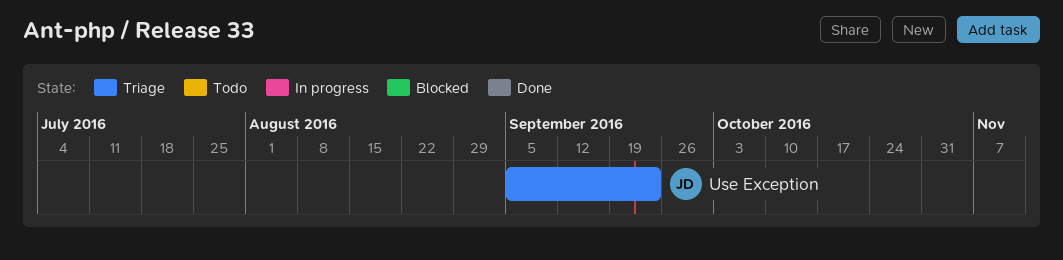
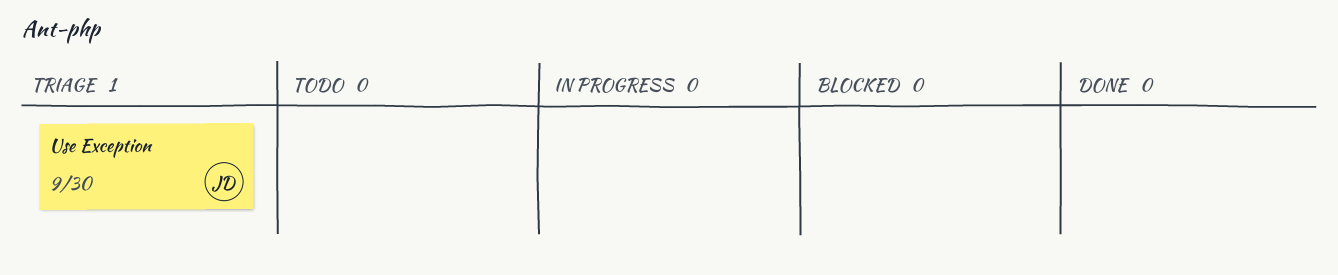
Use Exception, due: Sep 23 -> Sep 30

